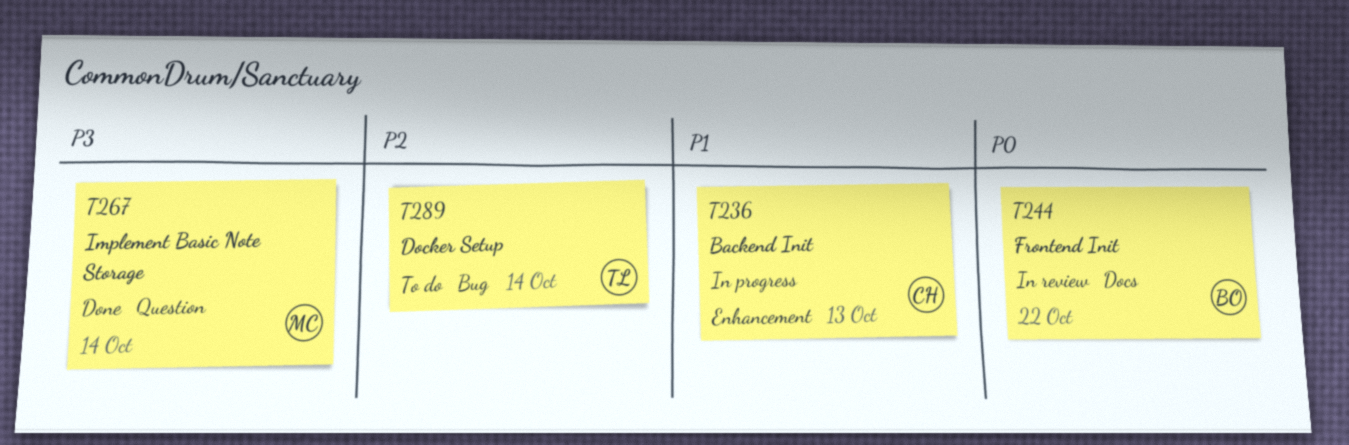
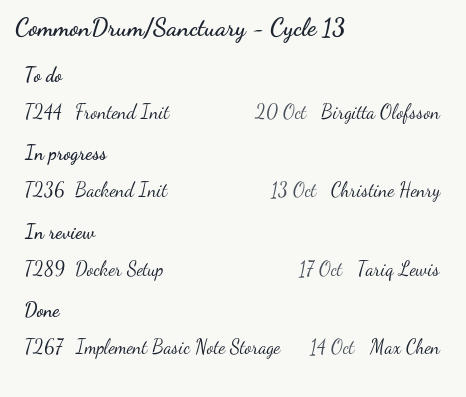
T244, status: In review -> To do
T244, due: Oct 22 -> Oct 20
T289, status: To do -> In review
T289, due: Oct 14 -> Oct 17

